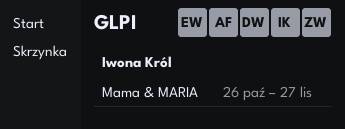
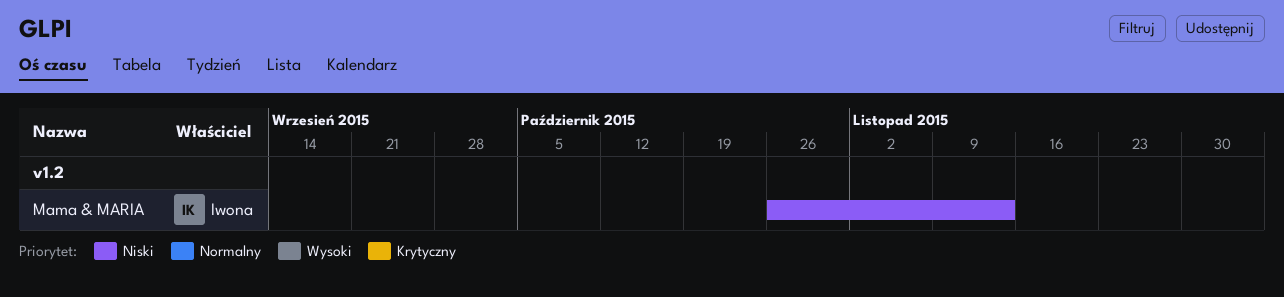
Mama & MARIA, due: Nov 27 -> Nov 13

